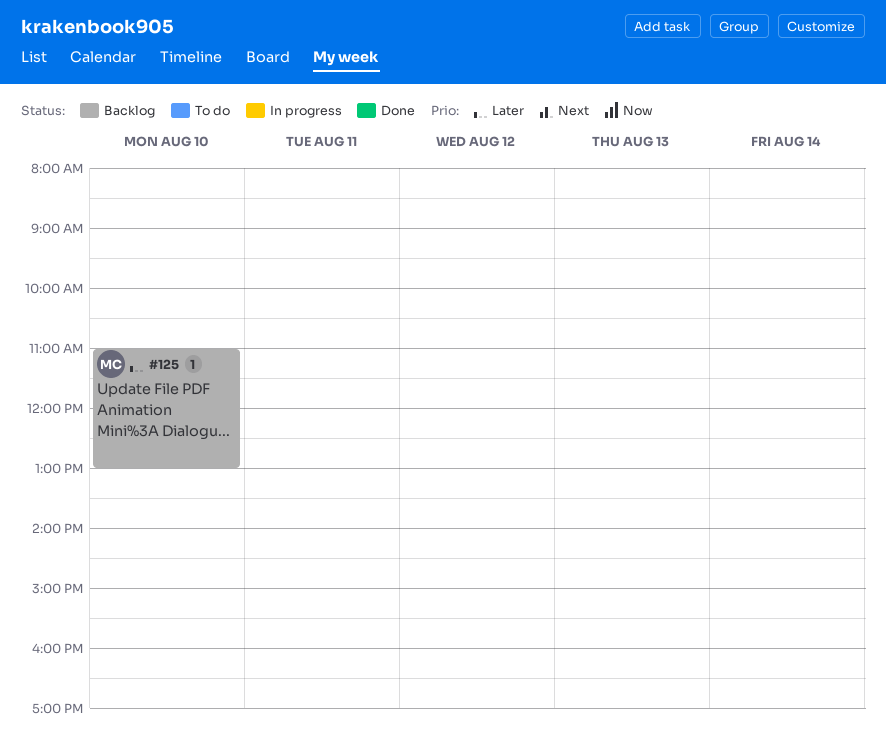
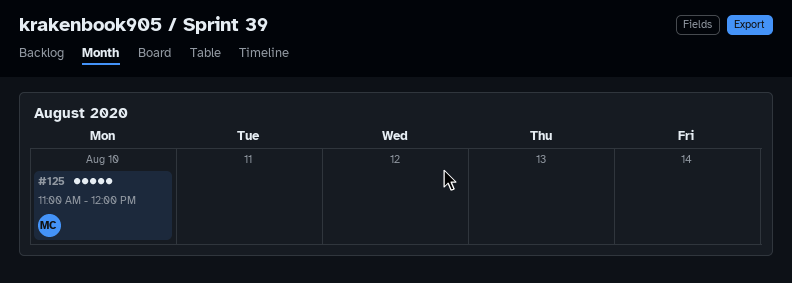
#125, estimate: 1 -> 5
#125, ends: 13:00 -> 12:00

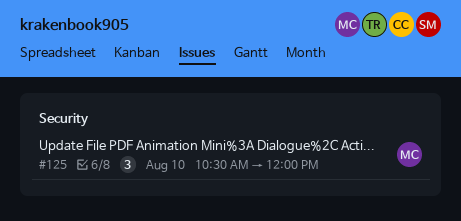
#125, estimate: 5 -> 3
#125, begins: 11:00 -> 10:30

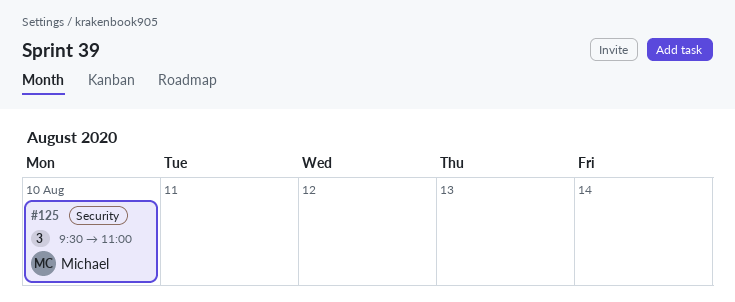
#125, begins: 10:30 -> 09:30
#125, ends: 12:00 -> 11:00

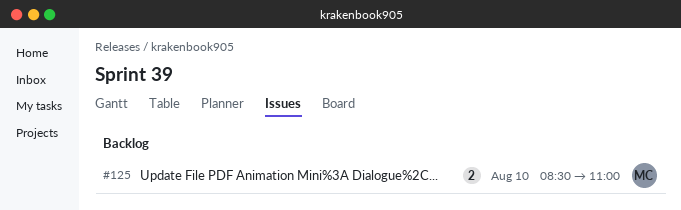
#125, estimate: 3 -> 2
#125, begins: 09:30 -> 08:30

